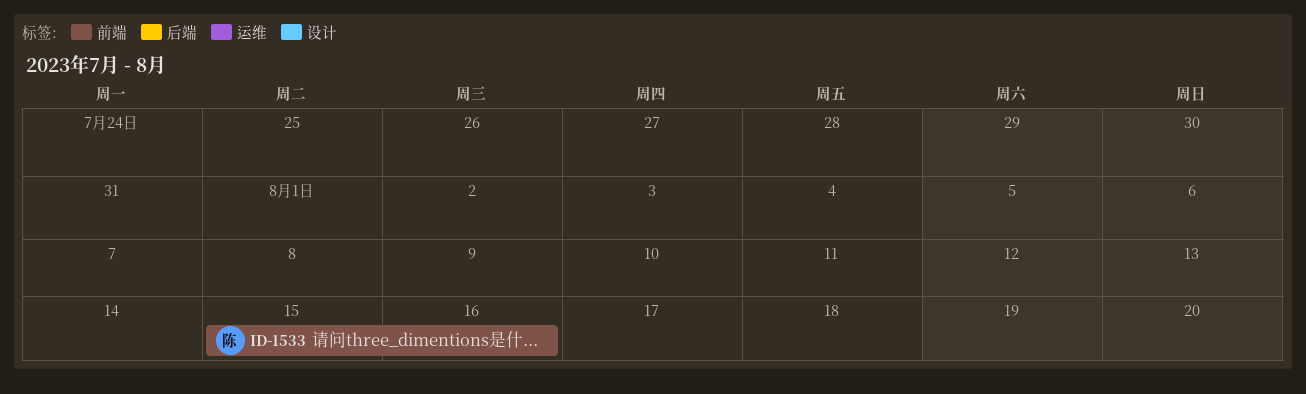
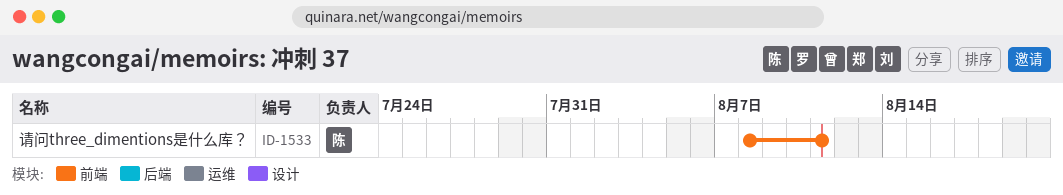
ID-1533, start: Aug 15 -> Aug 8
ID-1533, due: Aug 16 -> Aug 11

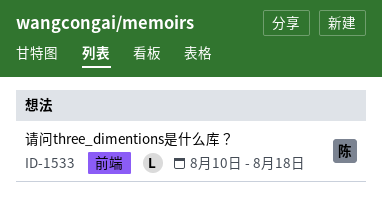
ID-1533, start: Aug 8 -> Aug 10
ID-1533, due: Aug 11 -> Aug 18

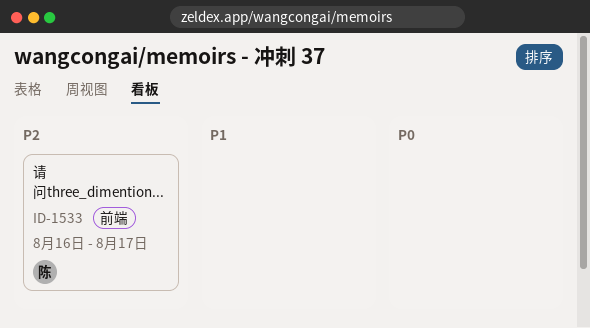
ID-1533, start: Aug 10 -> Aug 16
ID-1533, due: Aug 18 -> Aug 17

